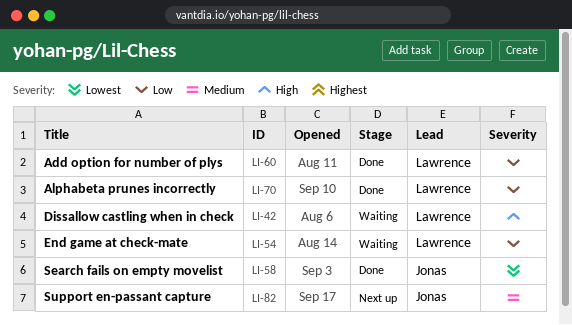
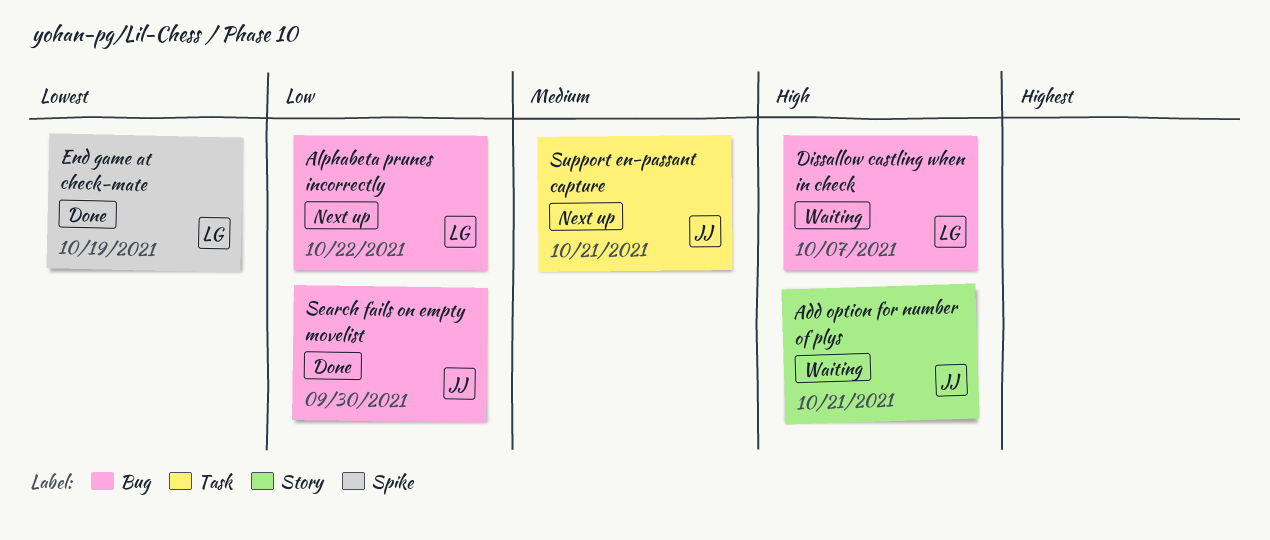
Add option for number of plys, status: Done -> Waiting
Add option for number of plys, owner: Lawrence -> Jonas
Add option for number of plys, priority: Low -> High
Alphabeta prunes incorrectly, status: Done -> Next up
End game at check-mate, status: Waiting -> Done
End game at check-mate, priority: Low -> Lowest
Search fails on empty movelist, priority: Lowest -> Low

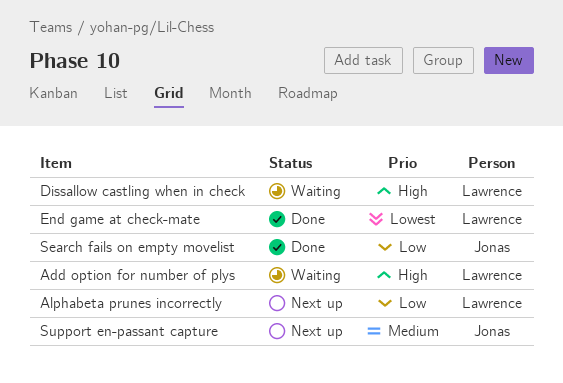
Add option for number of plys, owner: Jonas -> Lawrence

